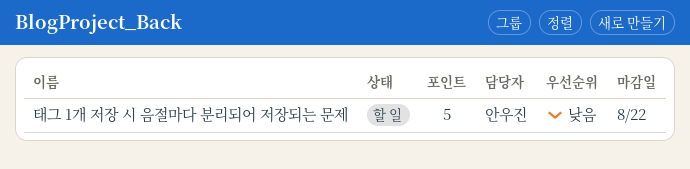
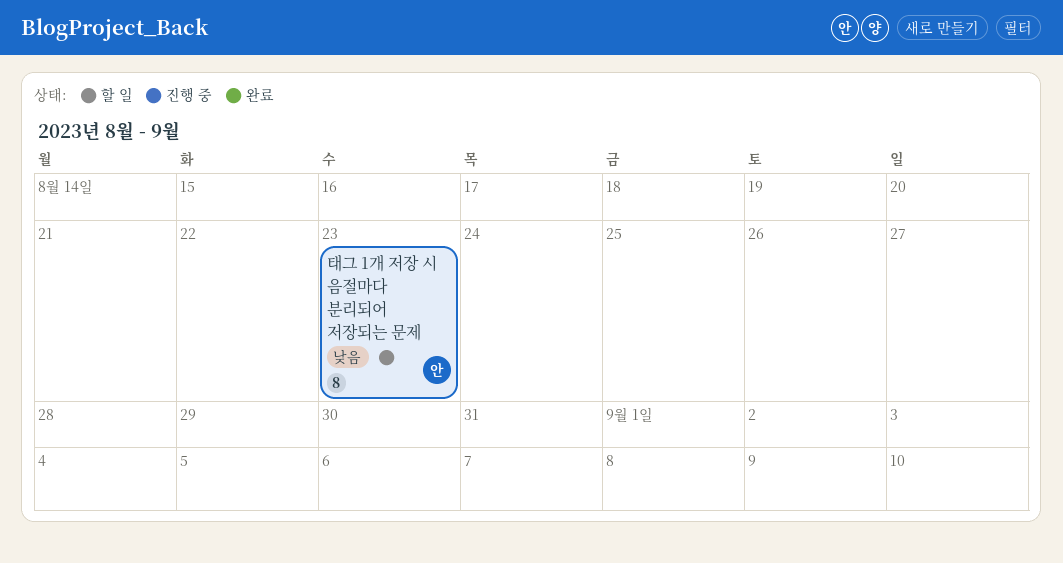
태그 1개 저장 시 음절마다 분리되어 저장되는 문제, estimate: 5 -> 8
태그 1개 저장 시 음절마다 분리되어 저장되는 문제, due: Aug 22 -> Aug 23

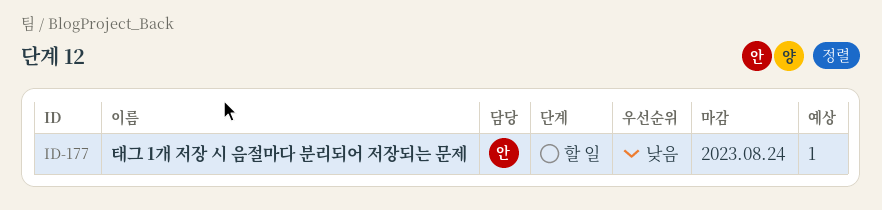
태그 1개 저장 시 음절마다 분리되어 저장되는 문제, estimate: 8 -> 1
태그 1개 저장 시 음절마다 분리되어 저장되는 문제, due: Aug 23 -> Aug 24

